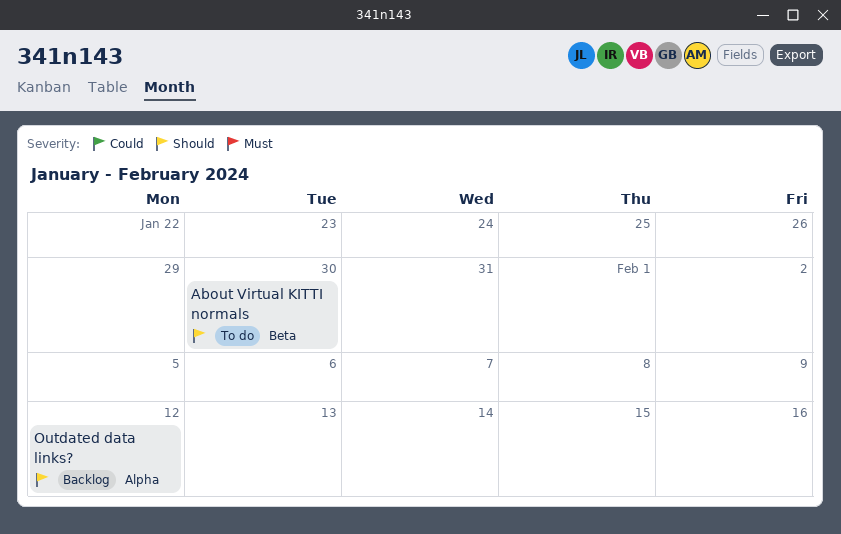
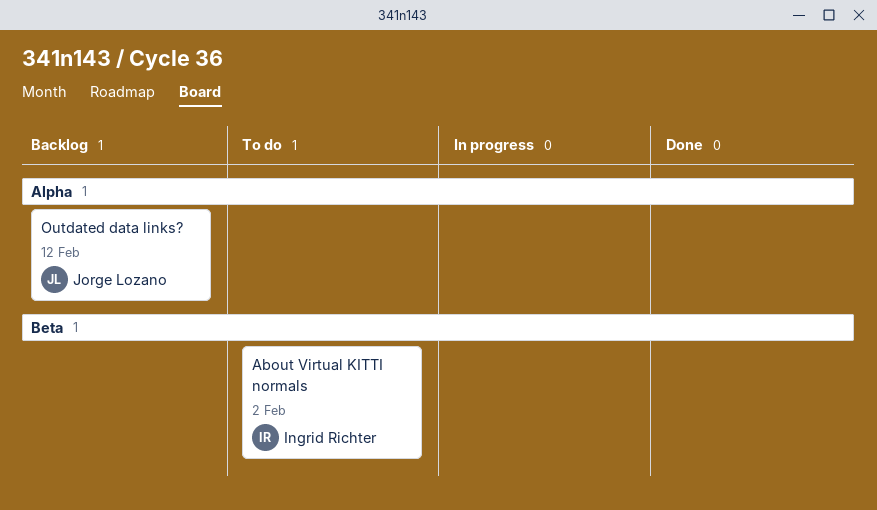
About Virtual KITTI normals, due: Jan 30 -> Feb 2

